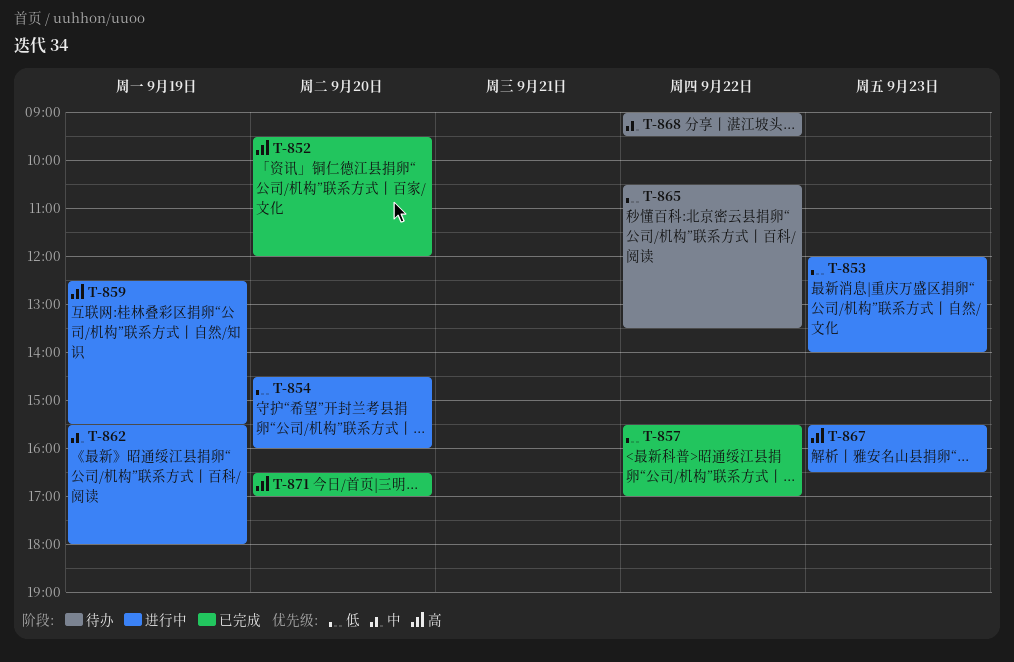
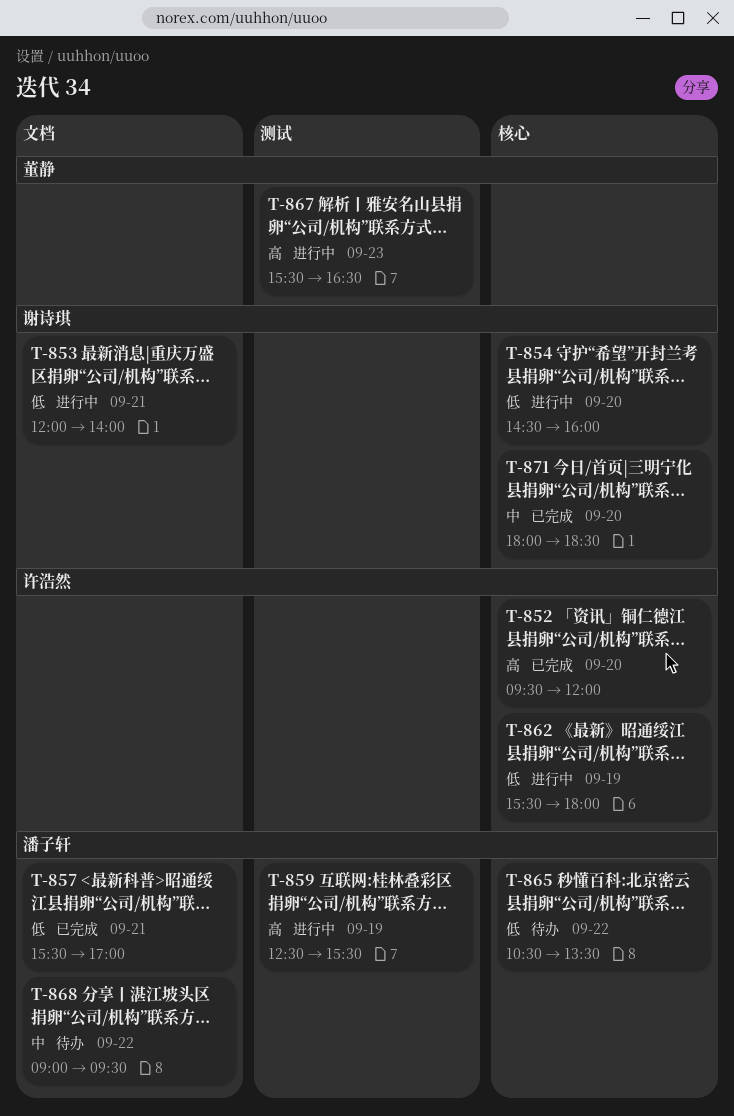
T-853, day: Sep 23 -> Sep 21
T-857, day: Sep 22 -> Sep 21
T-862, priority: 中 -> 低
T-871, priority: 高 -> 中
T-871, begins: 16:30 -> 18:00
T-871, ends: 17:00 -> 18:30

